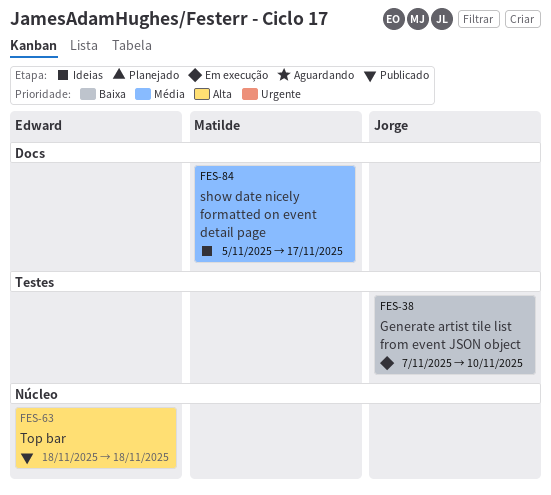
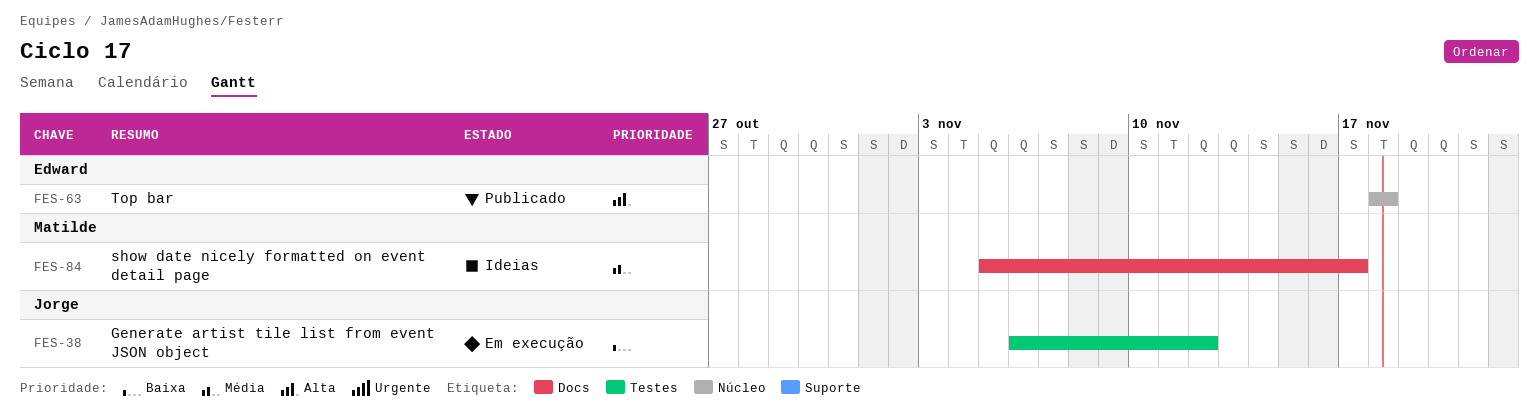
FES-38, start: Nov 7 -> Nov 6
FES-38, due: Nov 10 -> Nov 12

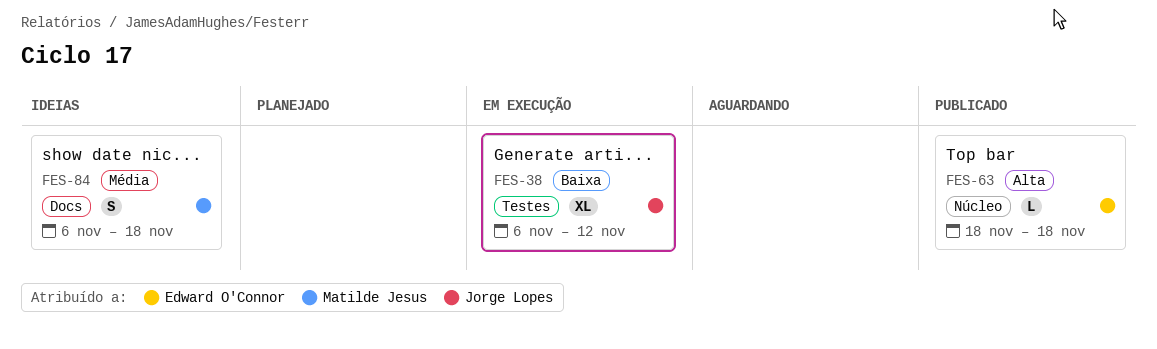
FES-84, start: Nov 5 -> Nov 6
FES-84, due: Nov 17 -> Nov 18

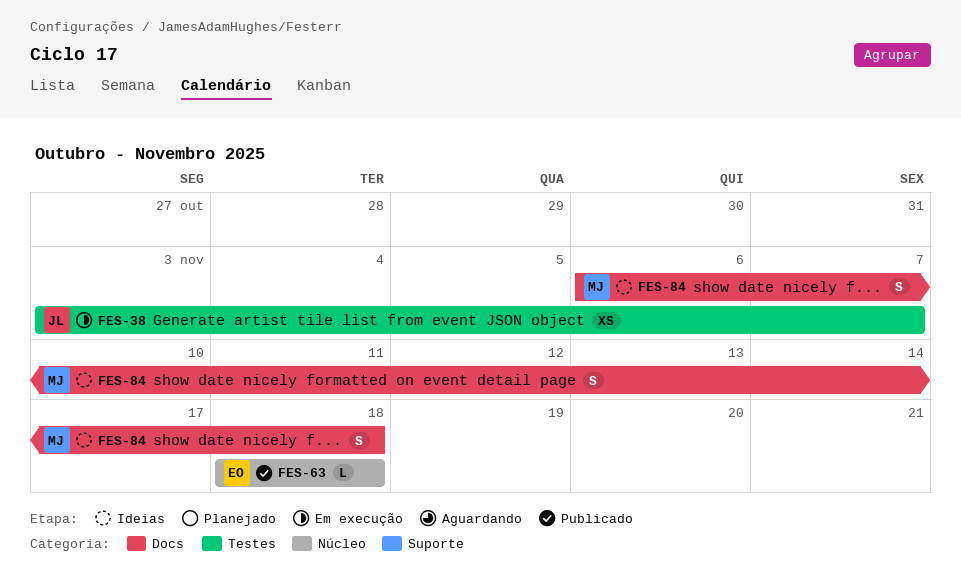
FES-38, estimate: XL -> XS
FES-38, start: Nov 6 -> Nov 3
FES-38, due: Nov 12 -> Nov 7

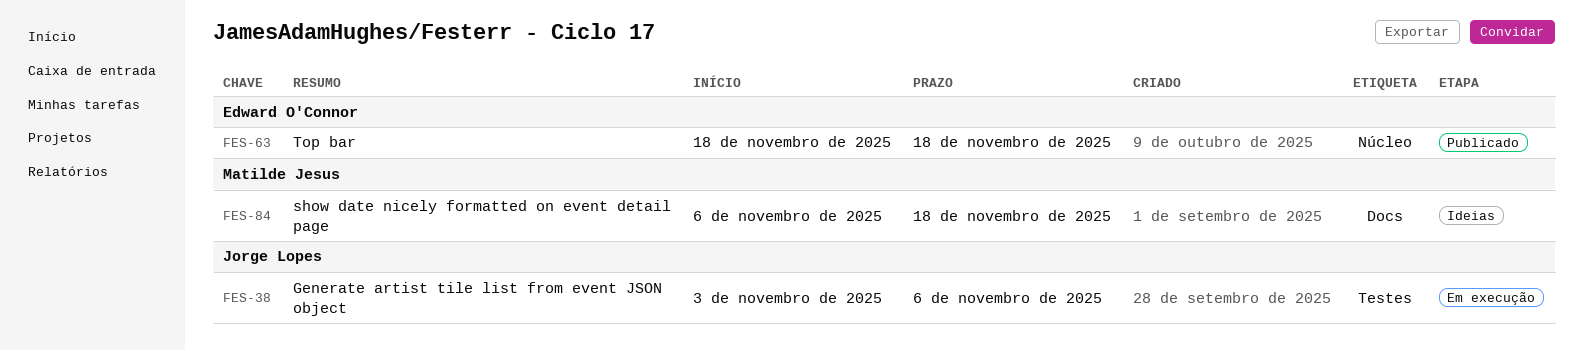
FES-38, due: Nov 7 -> Nov 6

